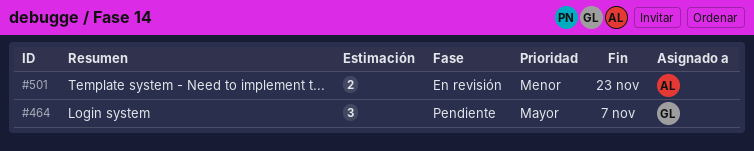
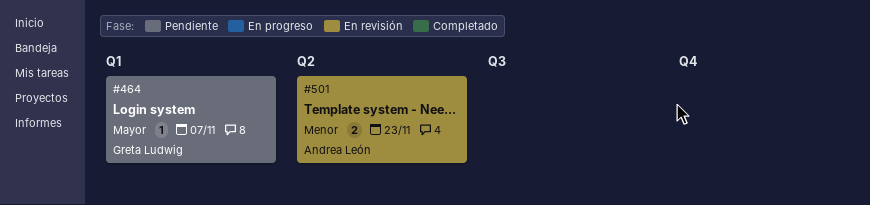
#464, estimate: 3 -> 1

